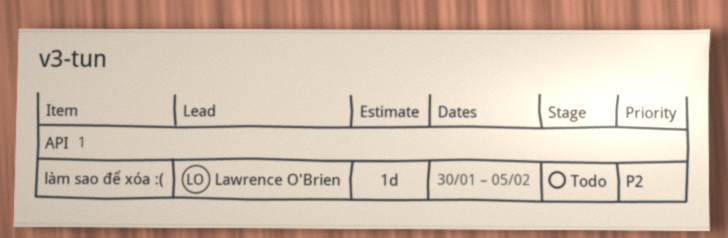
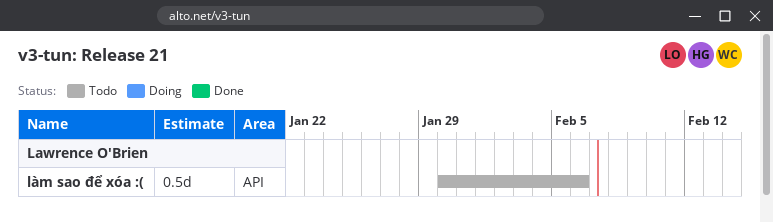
làm sao để xóa :(, estimate: 1d -> 0.5d
làm sao để xóa :(, due: Feb 5 -> Feb 6

